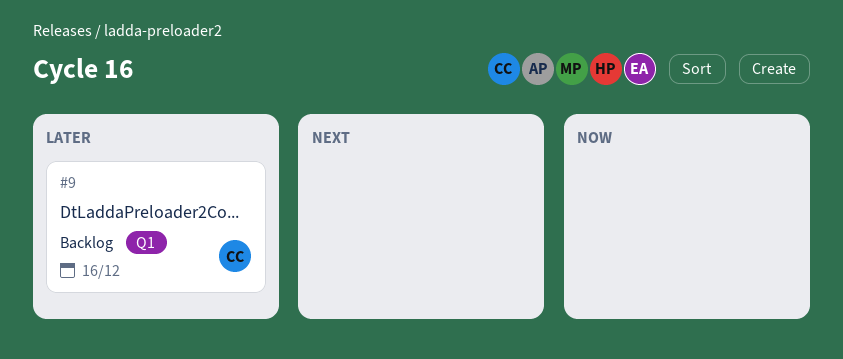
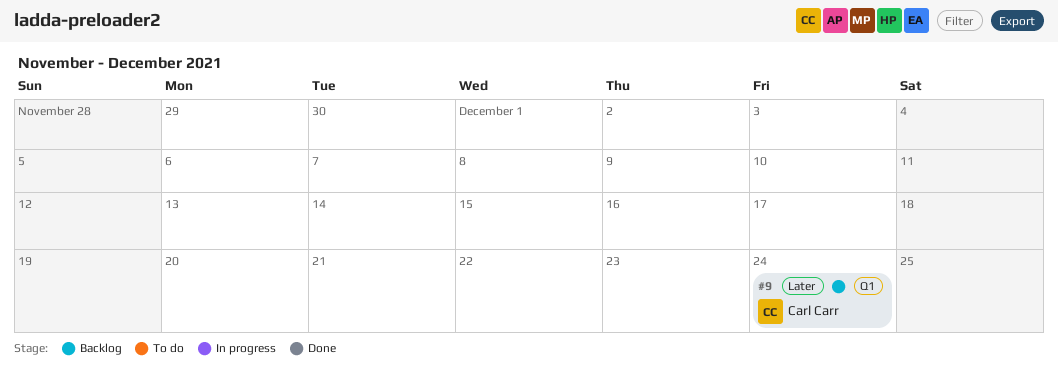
#9, due: Dec 16 -> Dec 24

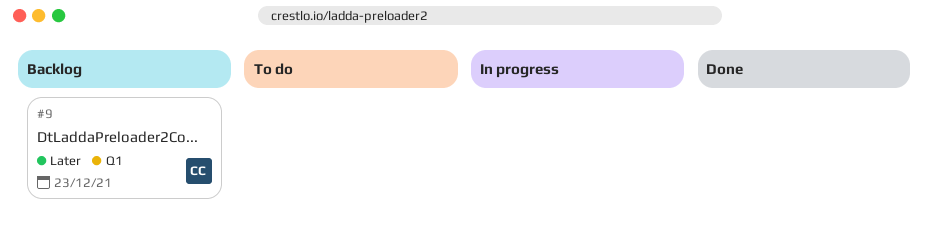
#9, due: Dec 24 -> Dec 23

